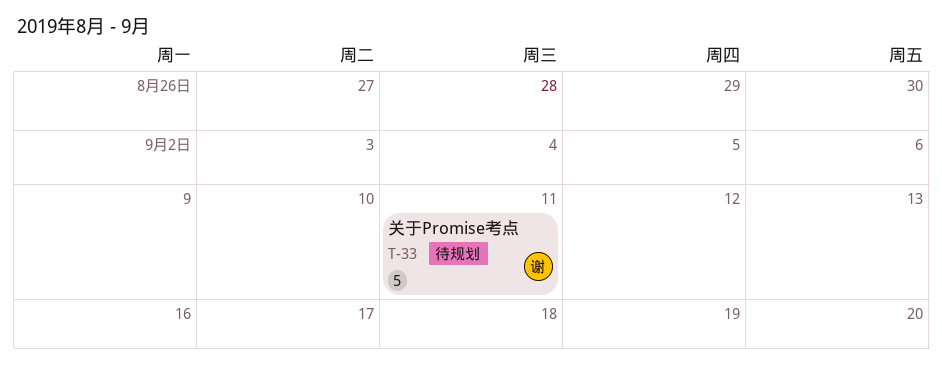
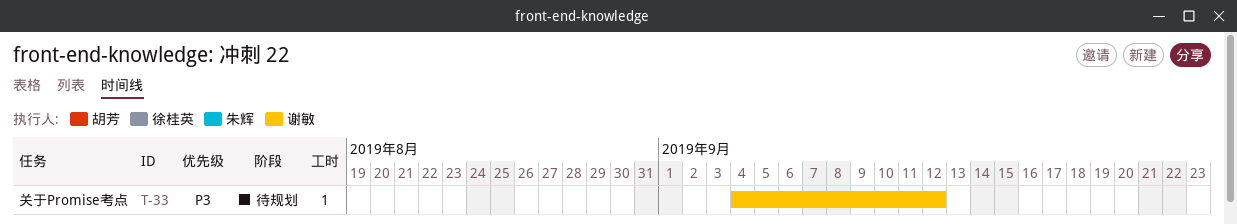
T-33, estimate: 5 -> 1
T-33, due: Sep 11 -> Sep 12

